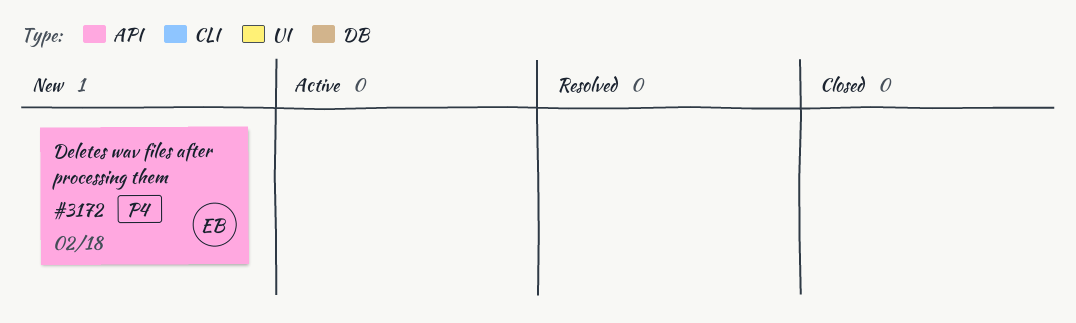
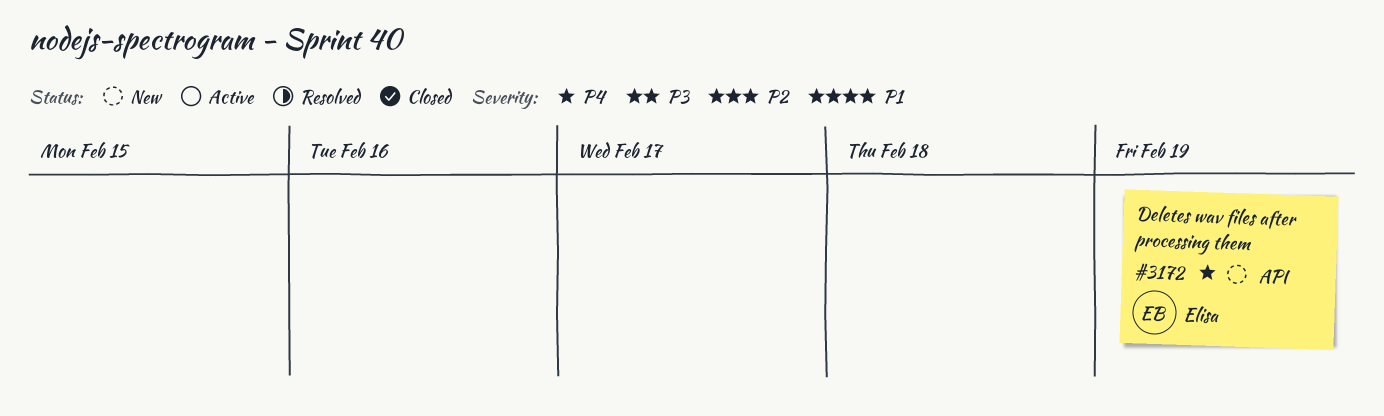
#3172, due: Feb 18 -> Feb 19

